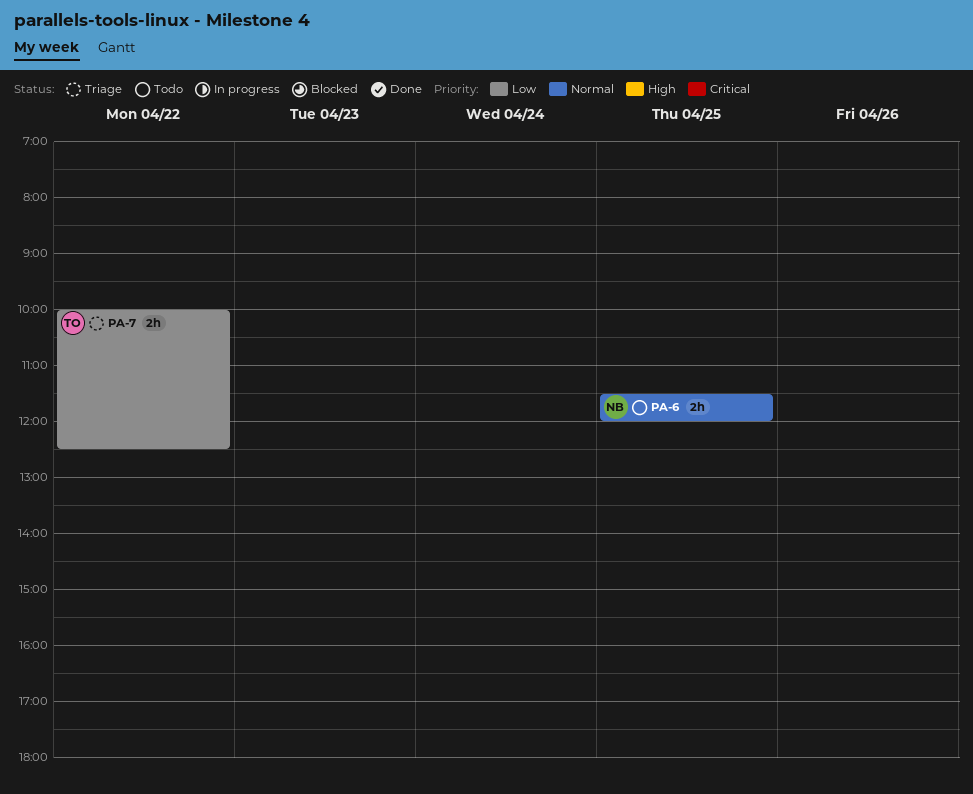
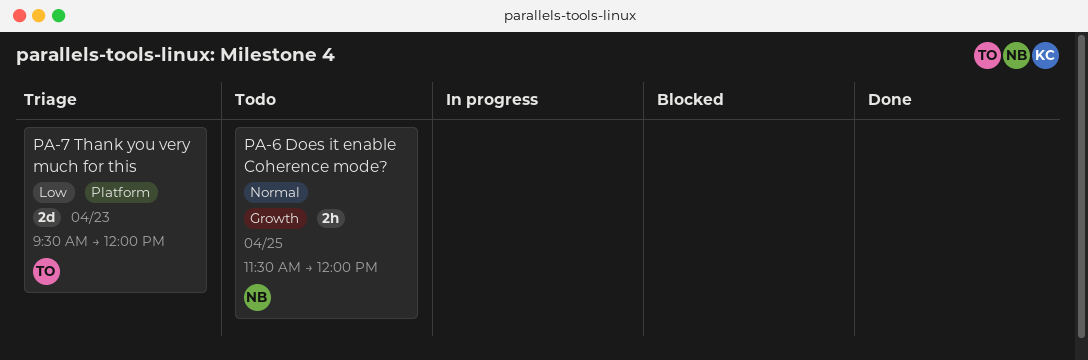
PA-7, estimate: 2h -> 2d
PA-7, day: Apr 22 -> Apr 23
PA-7, begins: 10:00 -> 09:30
PA-7, ends: 12:30 -> 12:00

